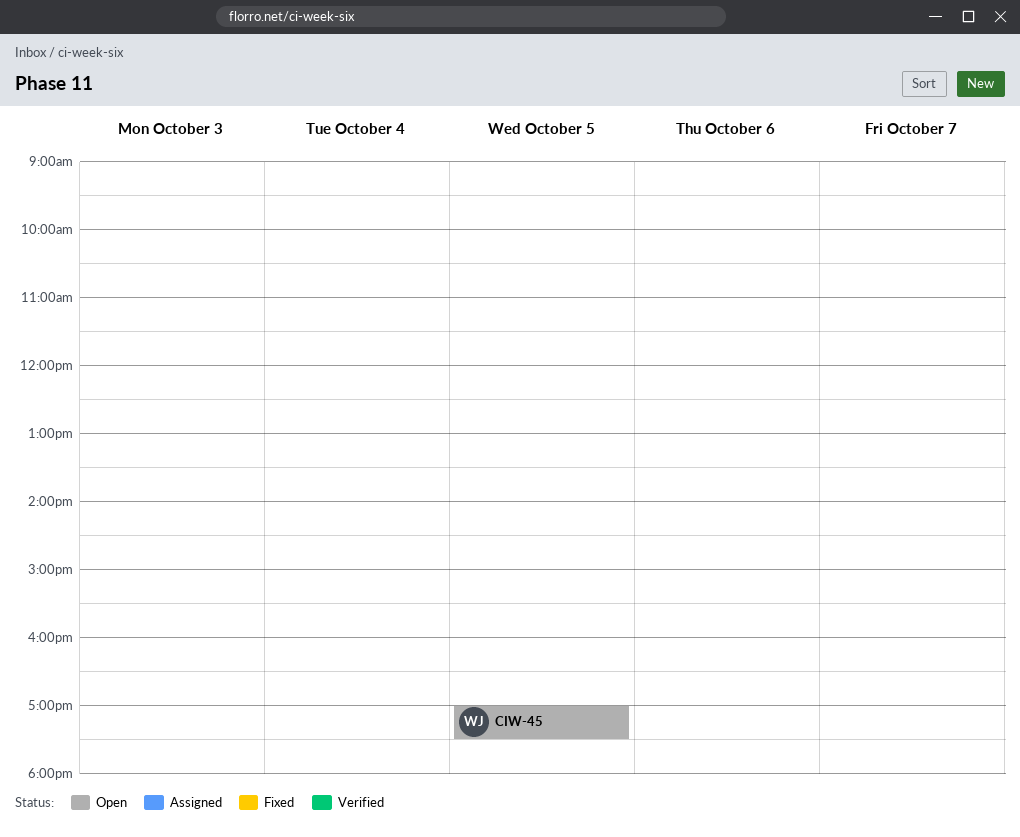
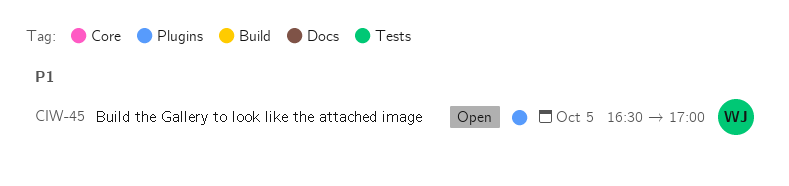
CIW-45, begins: 17:00 -> 16:30
CIW-45, ends: 17:30 -> 17:00

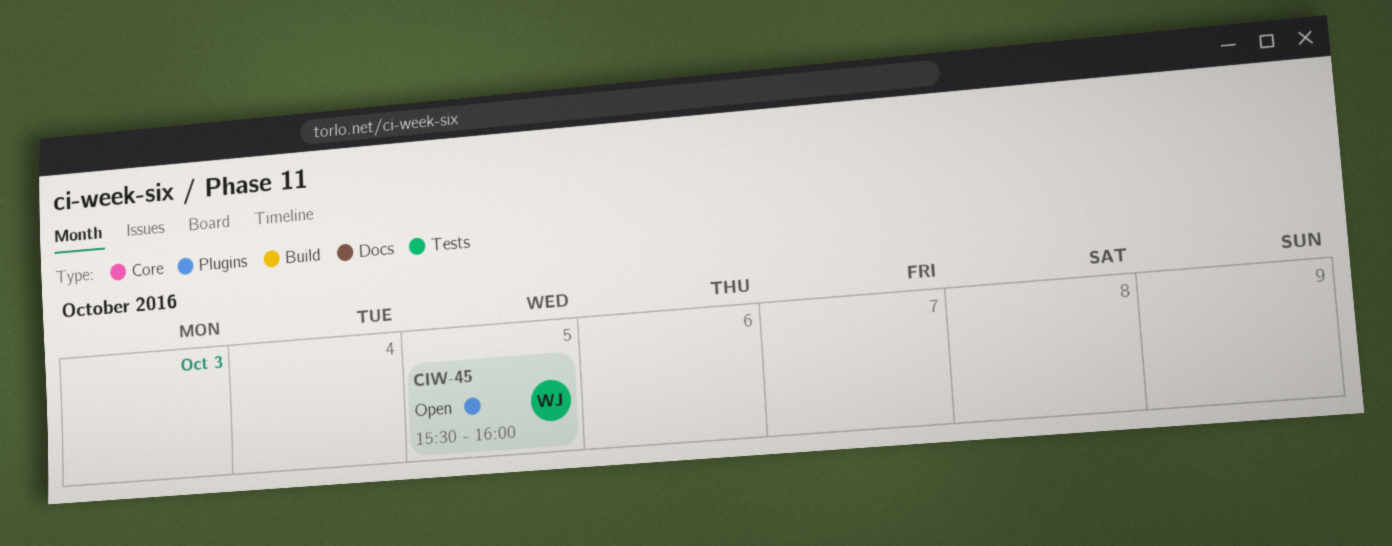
CIW-45, begins: 16:30 -> 15:30
CIW-45, ends: 17:00 -> 16:00

